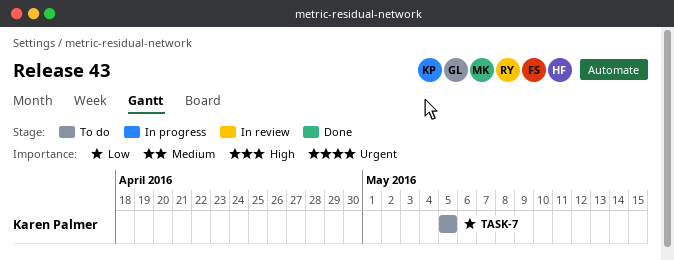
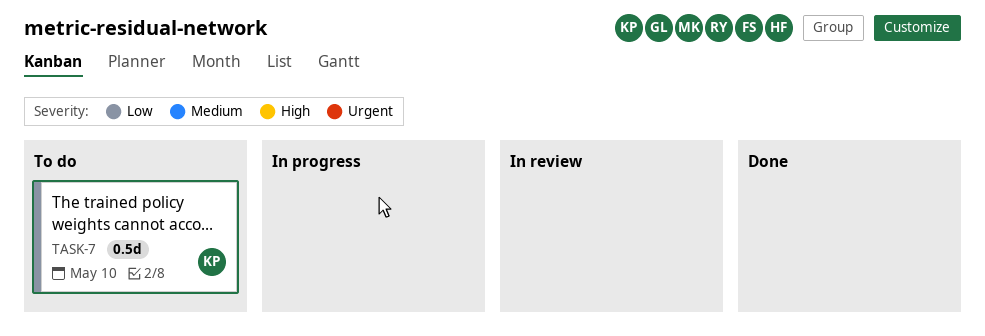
TASK-7, due: May 5 -> May 10

